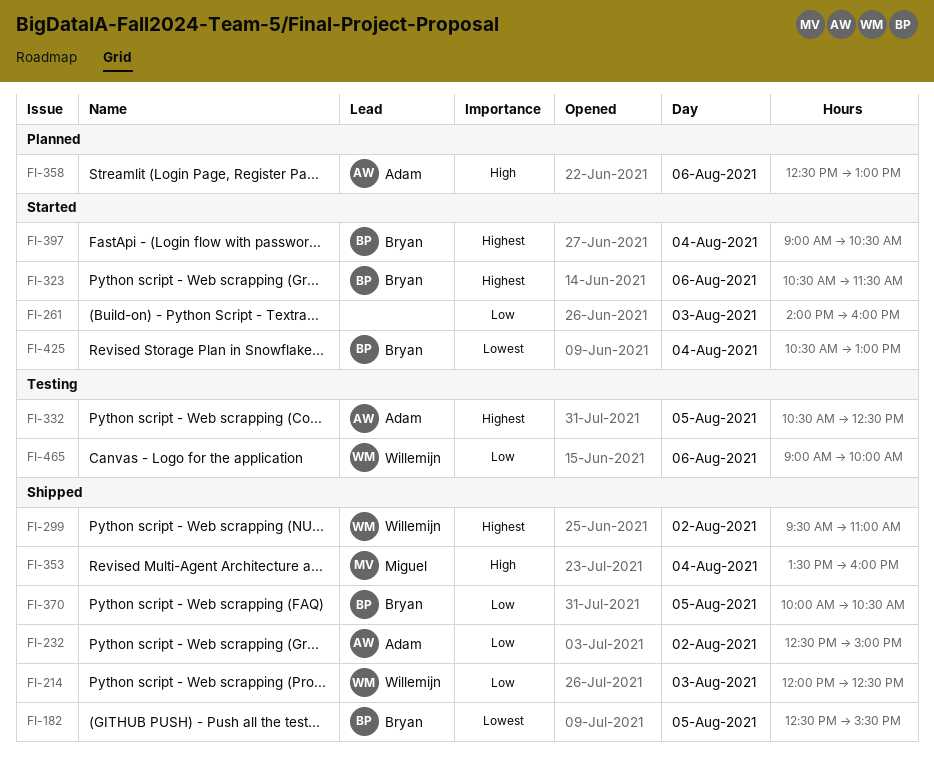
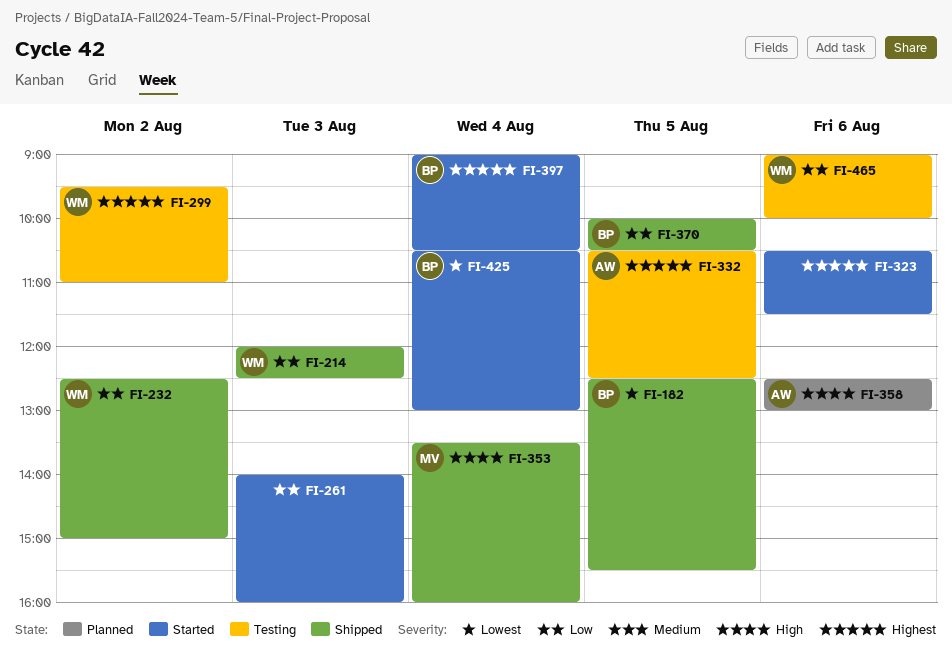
FI-232, owner: Adam -> Willemijn
FI-299, status: Shipped -> Testing
FI-323, owner: Bryan -> none

